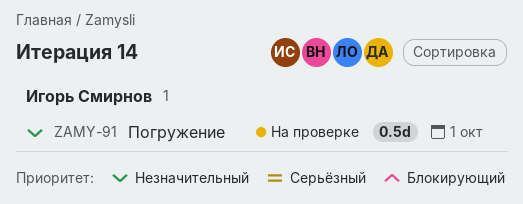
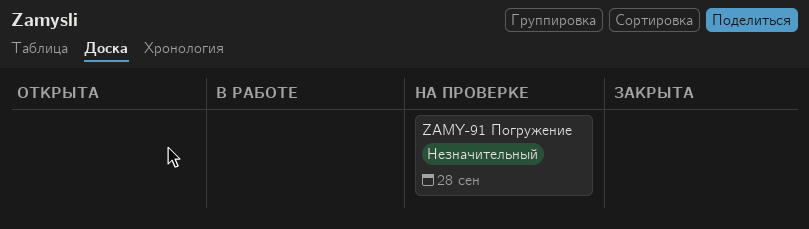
ZAMY-91, due: Oct 1 -> Sep 28

